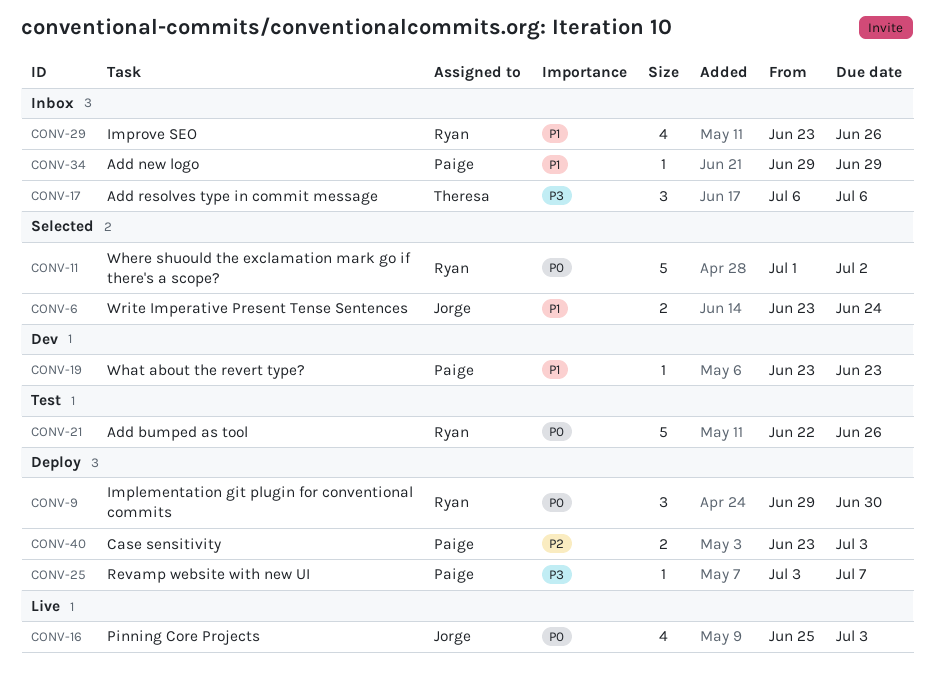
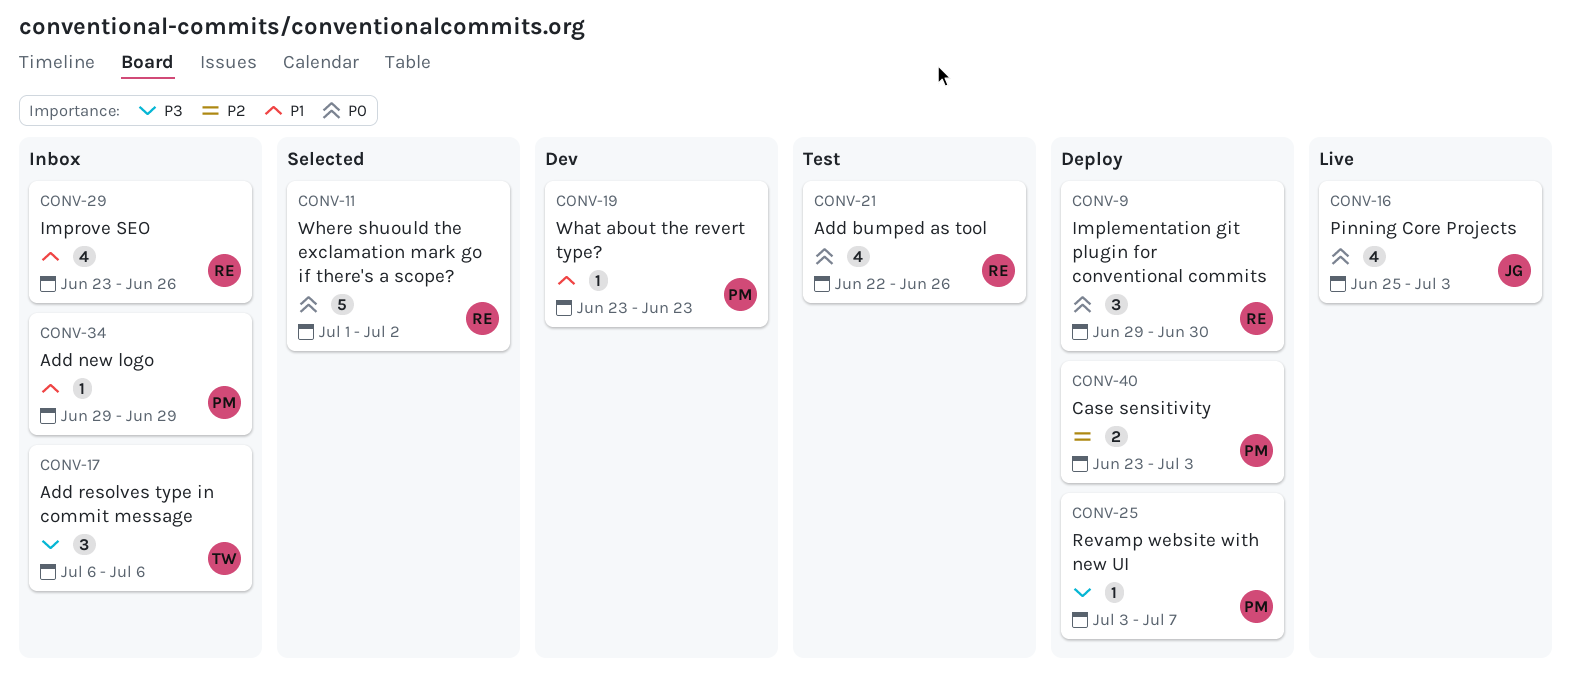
CONV-6: present -> none
CONV-21, estimate: 5 -> 4

